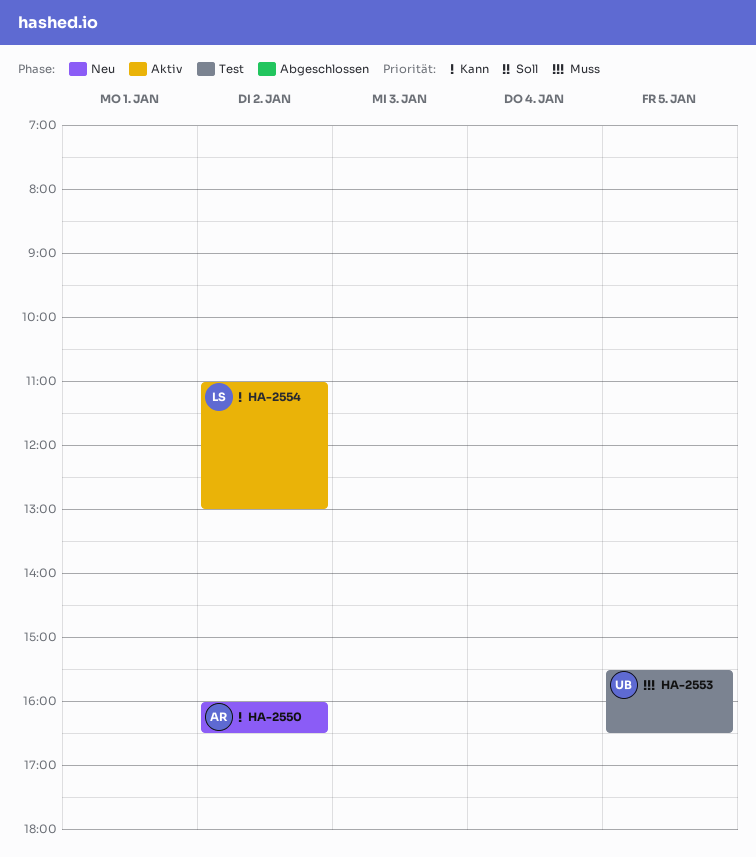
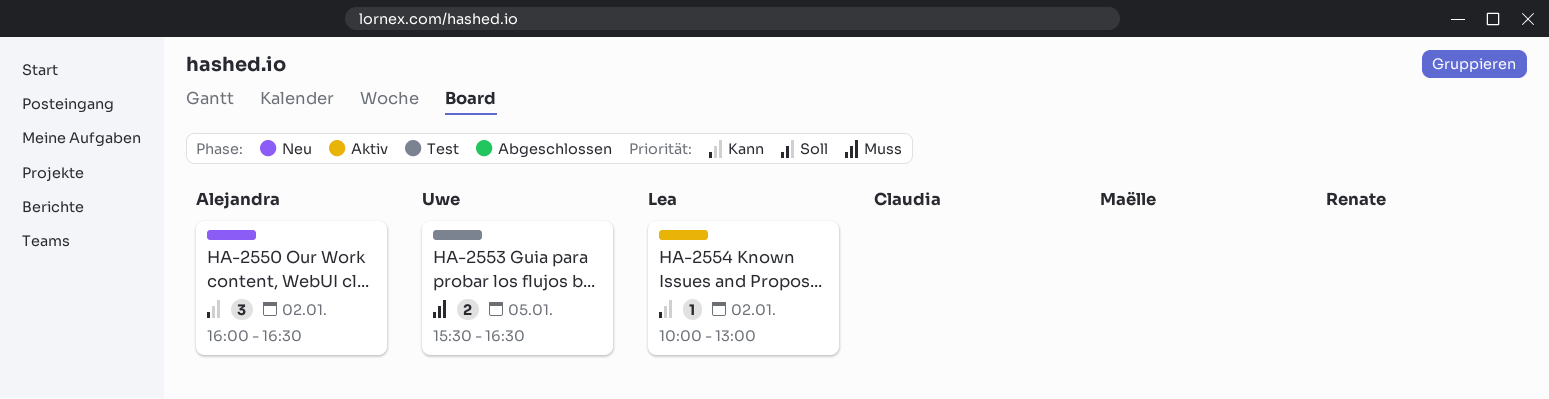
HA-2554, begins: 11:00 -> 10:00

